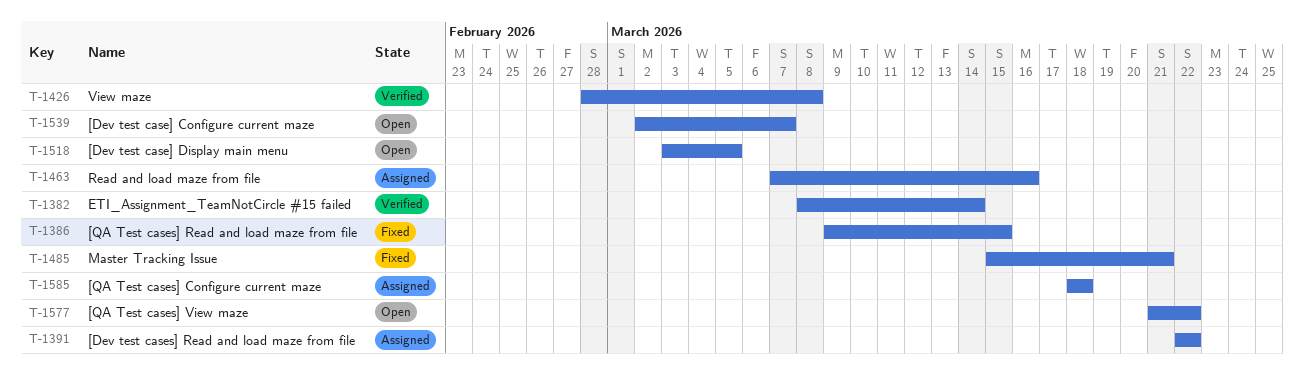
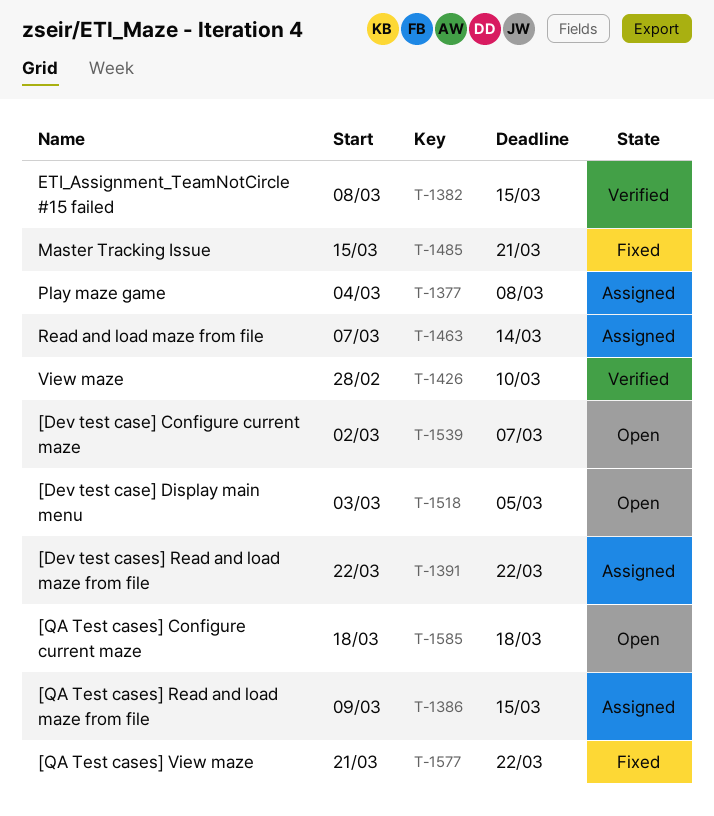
T-1377: none -> present
T-1382, due: Mar 14 -> Mar 15
T-1386, status: Fixed -> Assigned
T-1426, due: Mar 8 -> Mar 10
T-1463, due: Mar 16 -> Mar 14
T-1577, status: Open -> Fixed
T-1585, status: Assigned -> Open

